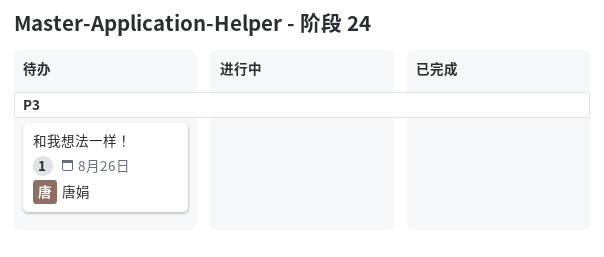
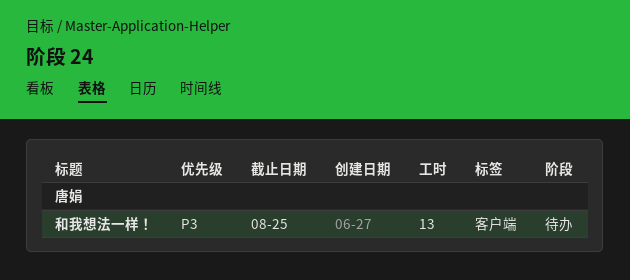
和我想法一样！, estimate: 1 -> 13
和我想法一样！, due: Aug 26 -> Aug 25

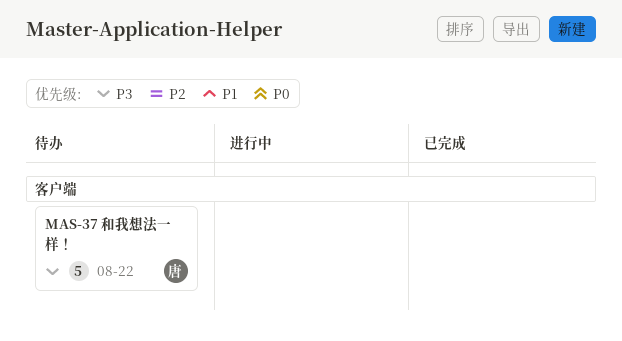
和我想法一样！, estimate: 13 -> 5
和我想法一样！, due: Aug 25 -> Aug 22

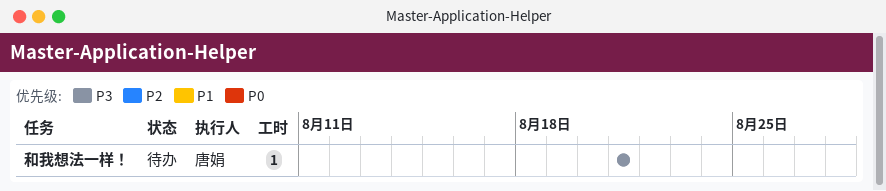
和我想法一样！, estimate: 5 -> 1
和我想法一样！, due: Aug 22 -> Aug 21

